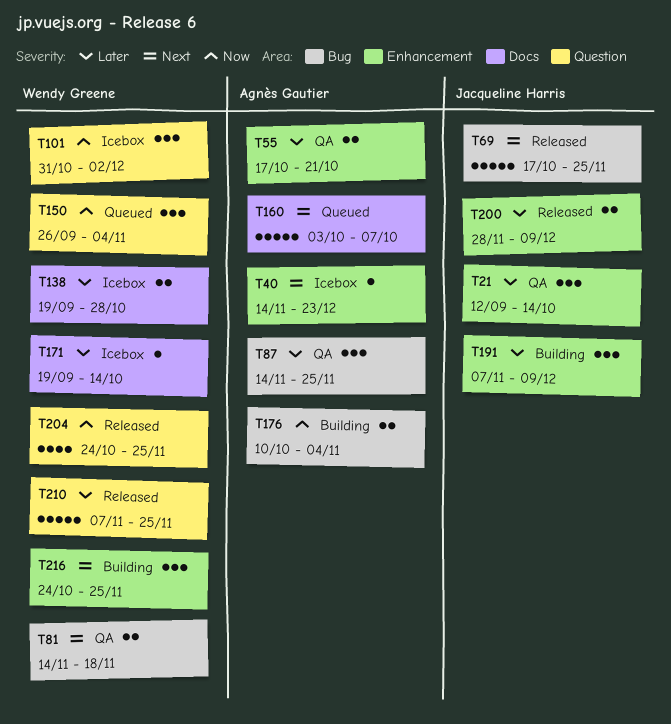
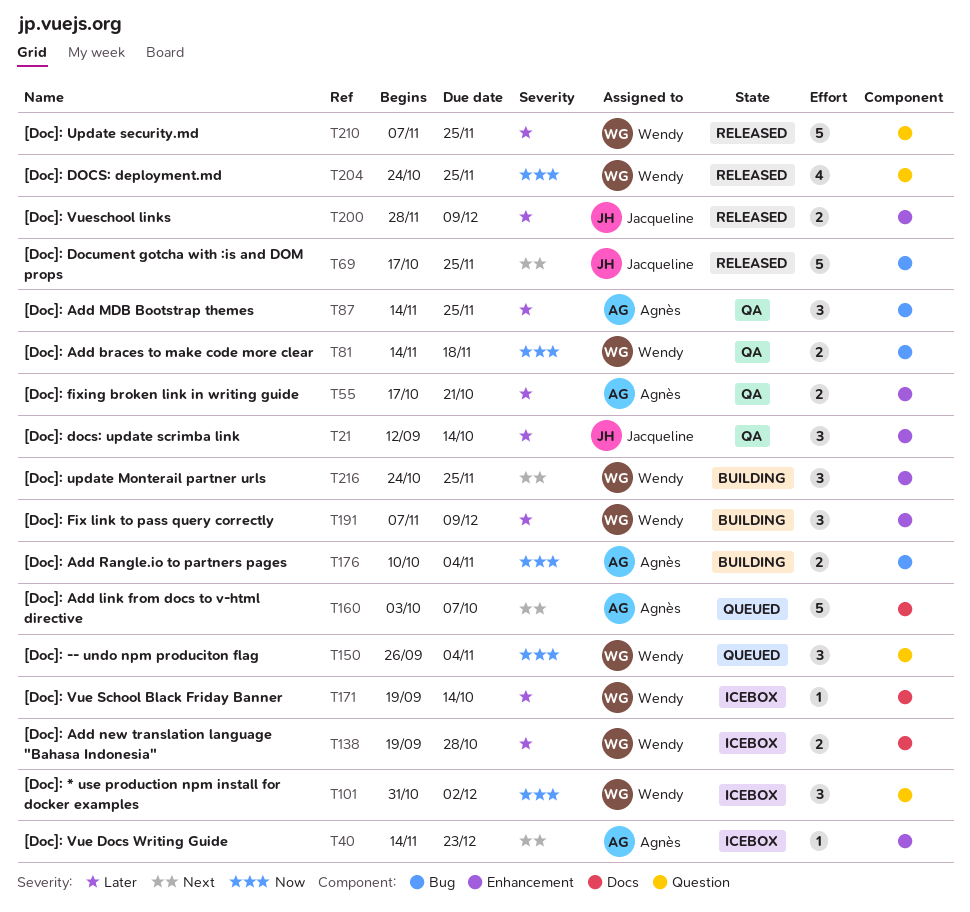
T81, priority: Next -> Now
T191, owner: Jacqueline Harris -> Wendy Greene

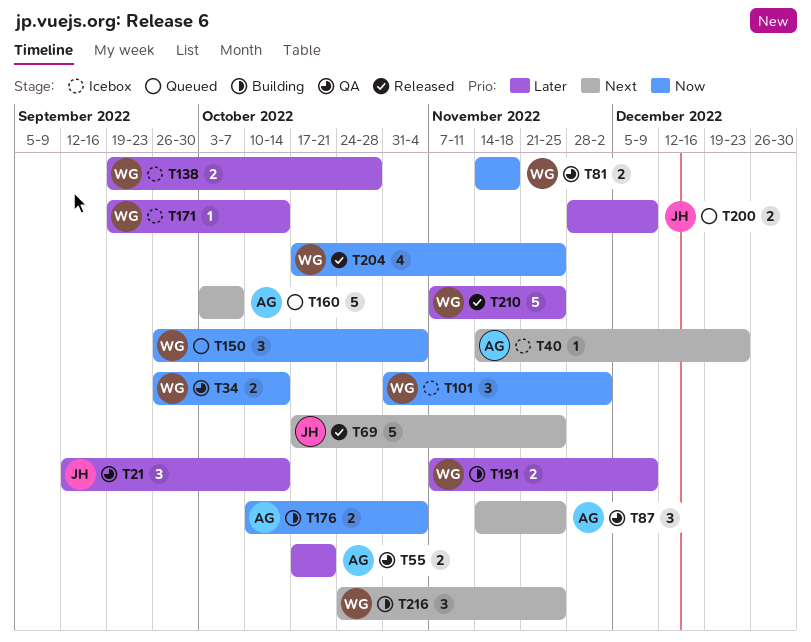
T34: none -> present
T87, priority: Later -> Next
T191, estimate: 3 -> 2
T200, status: Released -> Queued
T204, start: Oct 24 -> Oct 17

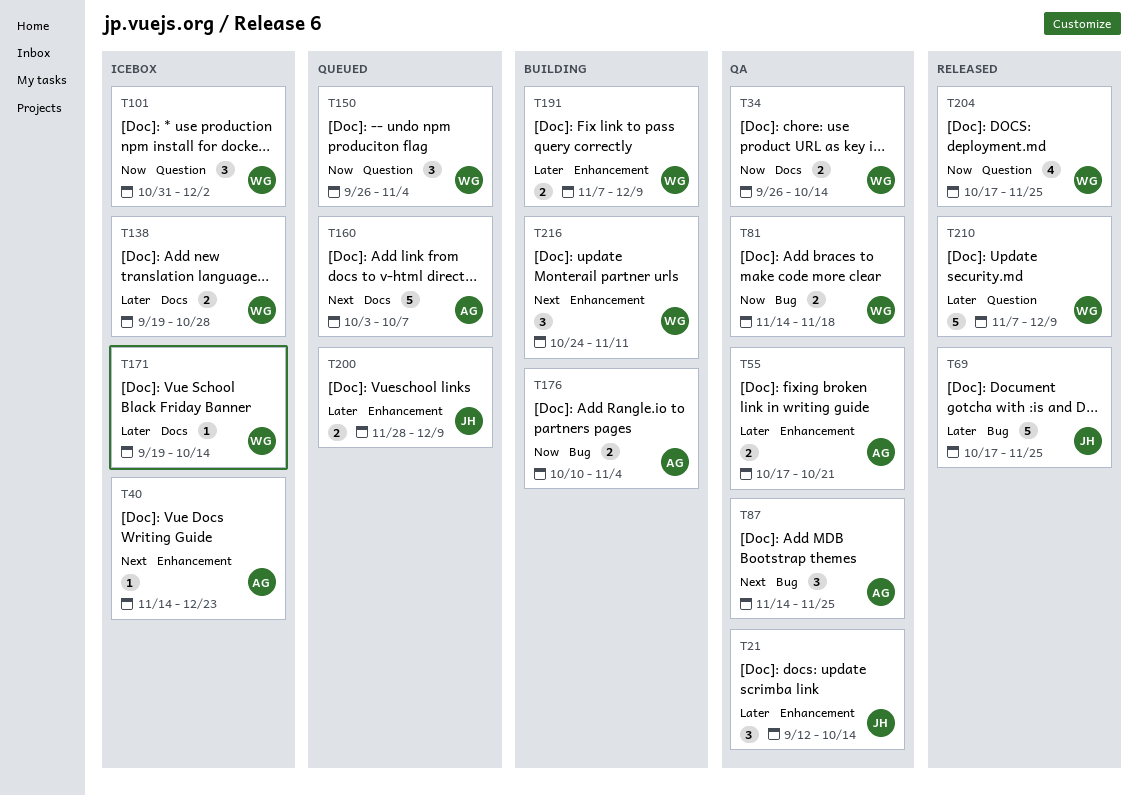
T69, priority: Next -> Later
T210, due: Nov 25 -> Dec 9
T216, due: Nov 25 -> Nov 11

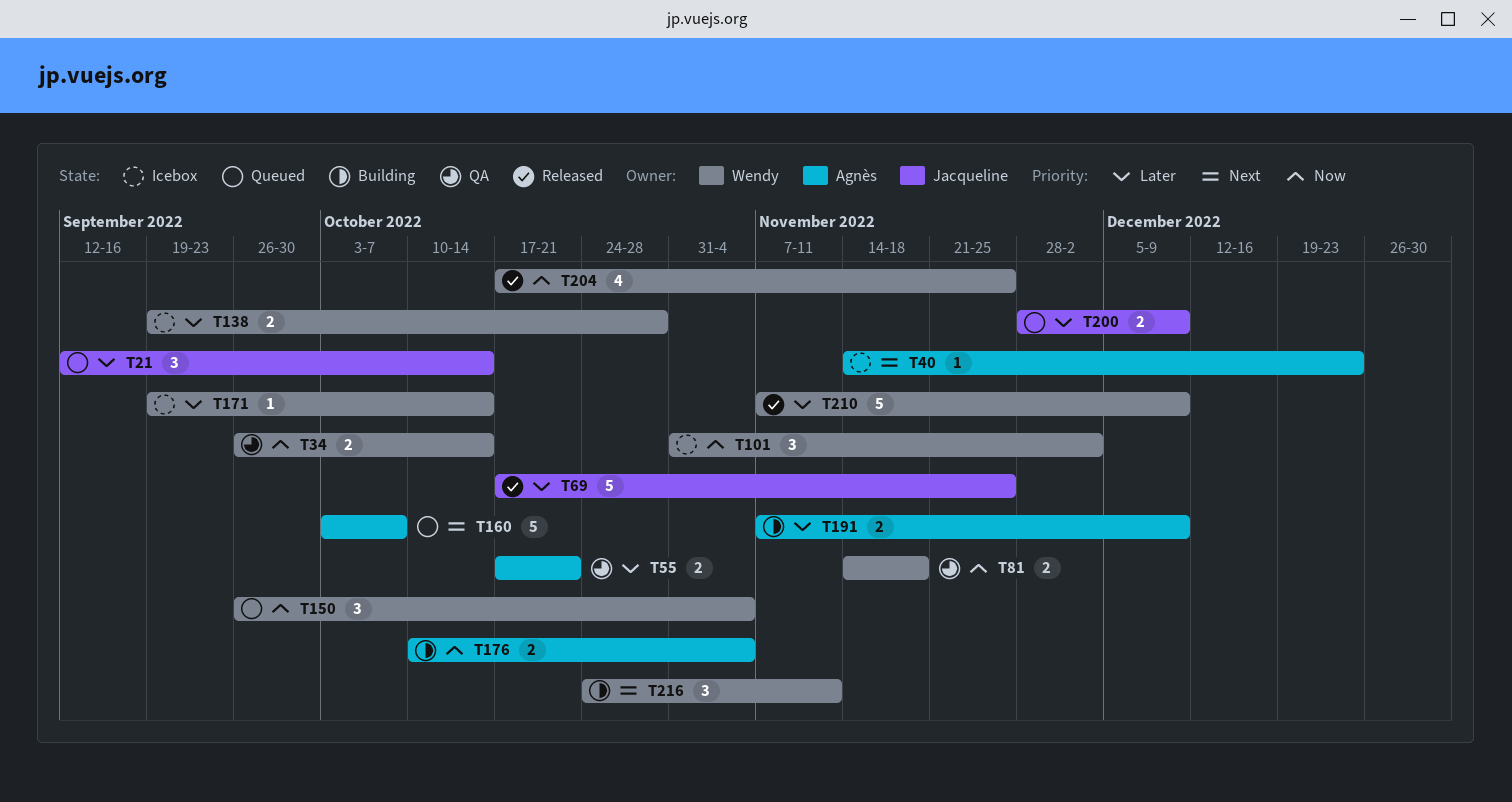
T21, status: QA -> Queued
T87: present -> none
T191, owner: Wendy -> Agnès

